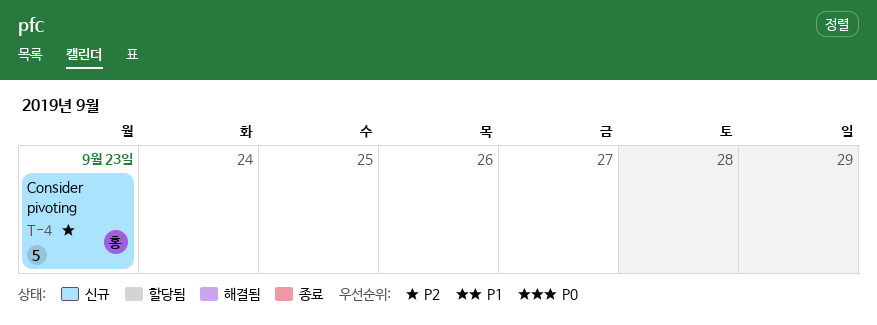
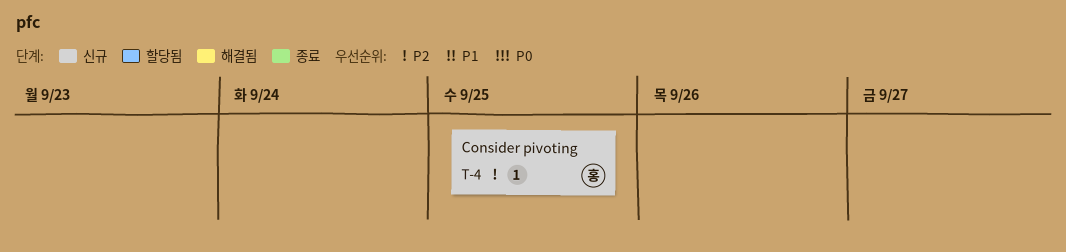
T-4, estimate: 5 -> 1
T-4, due: Sep 23 -> Sep 25

